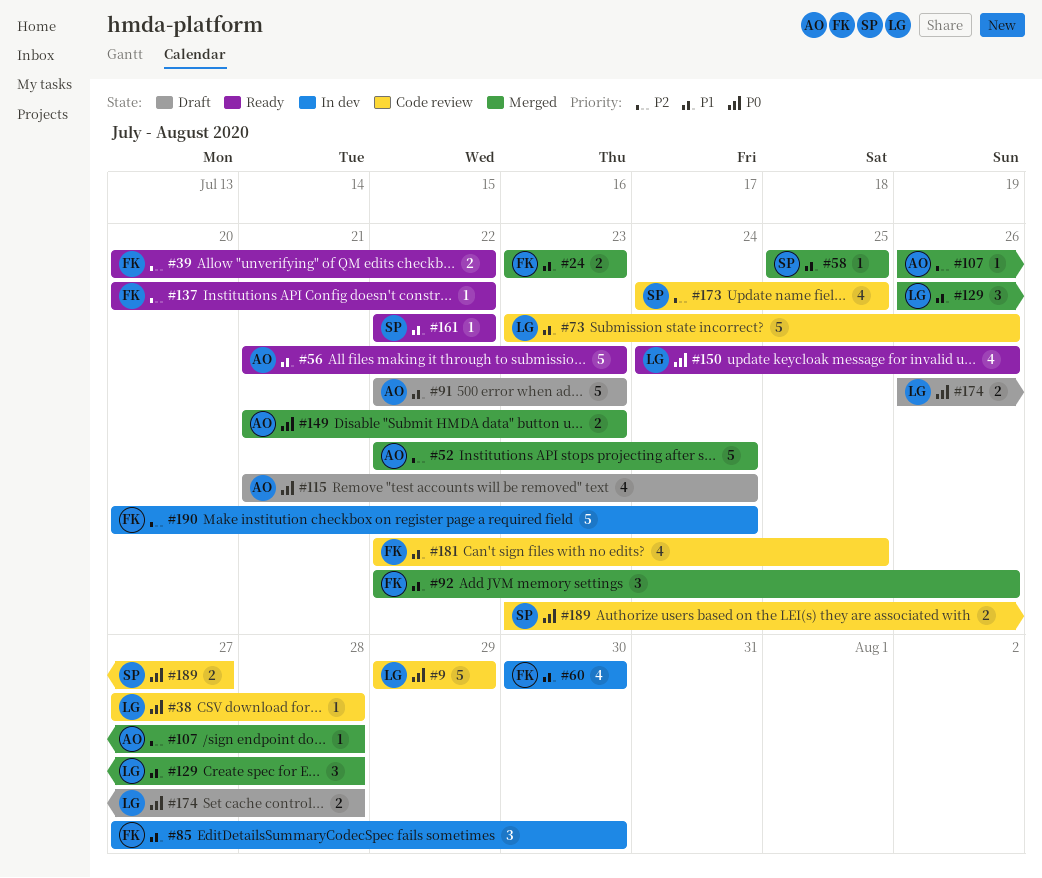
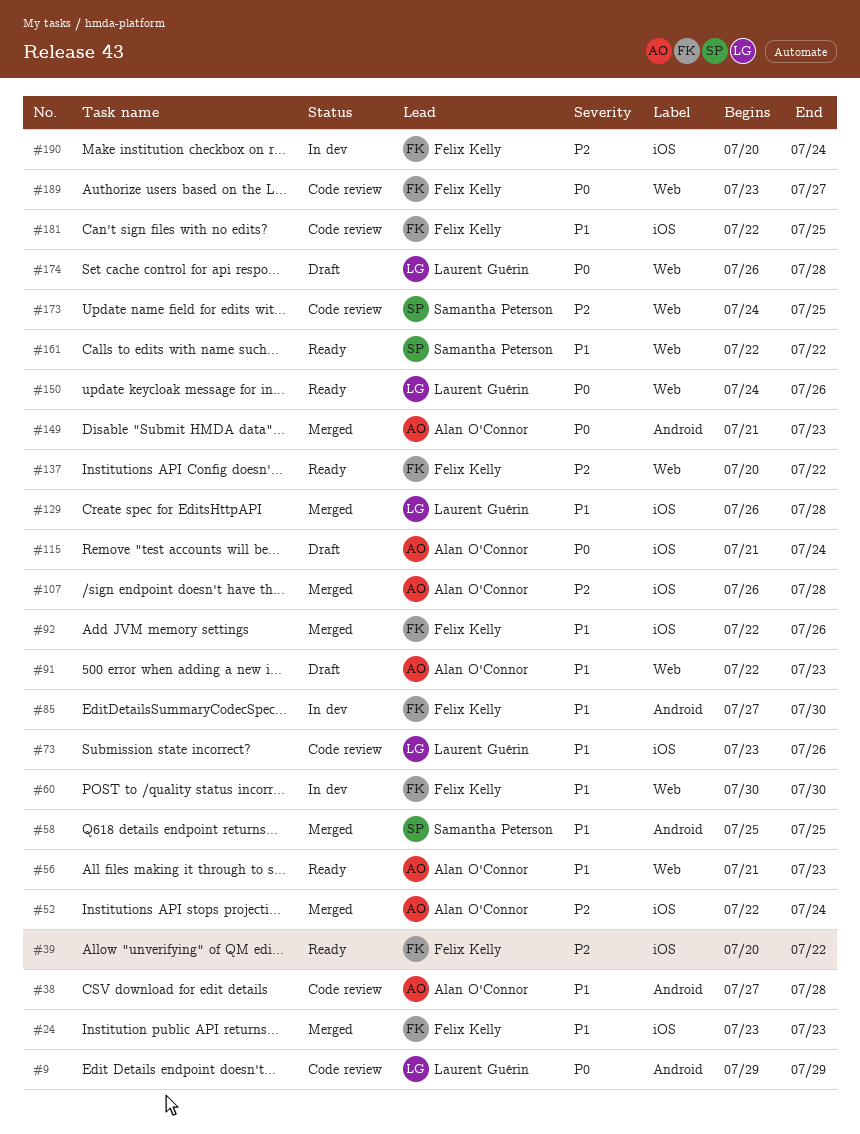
#38, owner: Laurent Guérin -> Alan O'Connor
#38, priority: P0 -> P1
#189, owner: Samantha Peterson -> Felix Kelly

